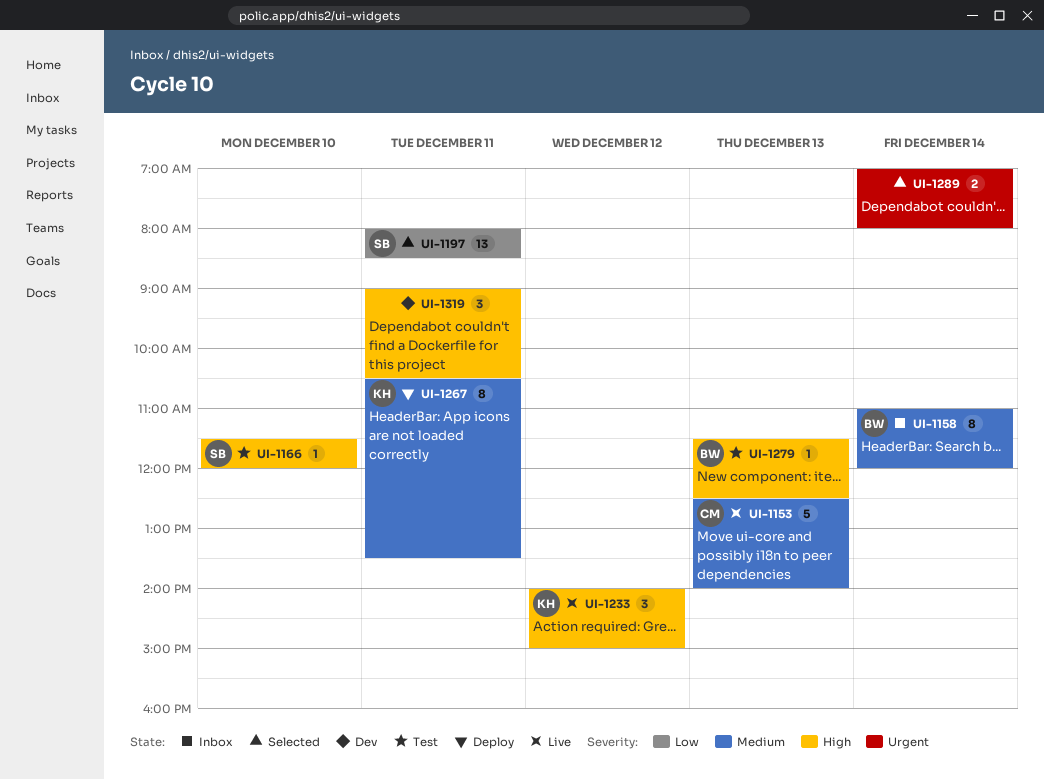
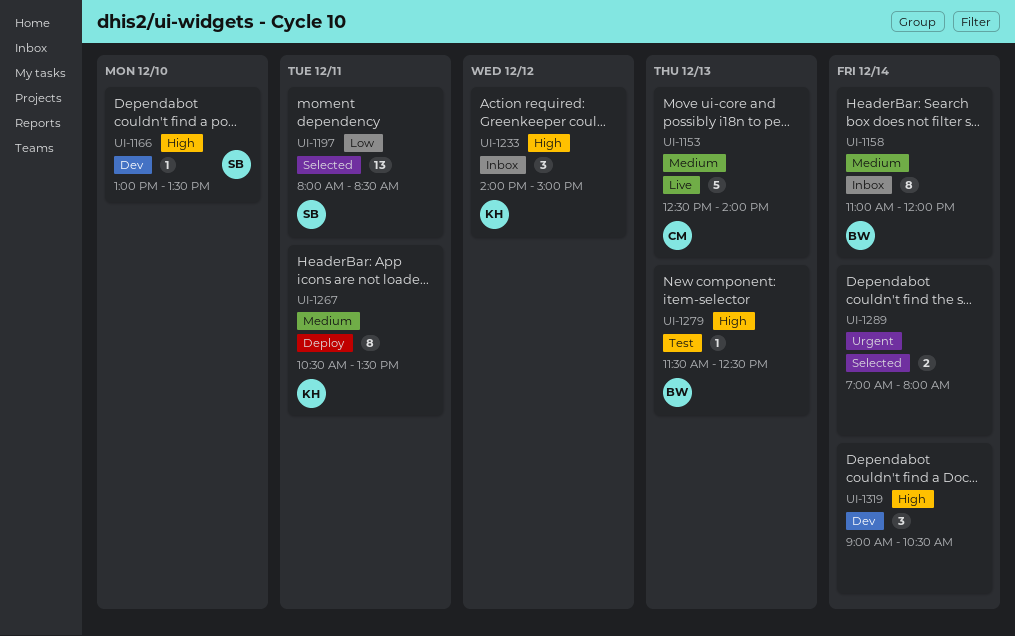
UI-1166, status: Test -> Dev
UI-1166, begins: 11:30 -> 13:00
UI-1166, ends: 12:00 -> 13:30
UI-1233, status: Live -> Inbox
UI-1319, day: Dec 11 -> Dec 14

